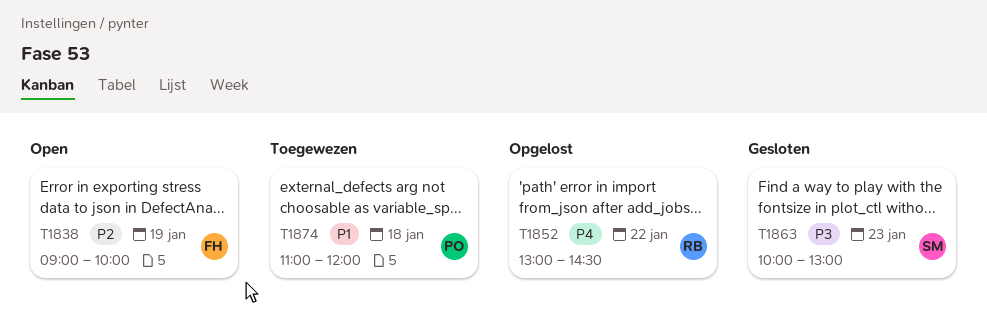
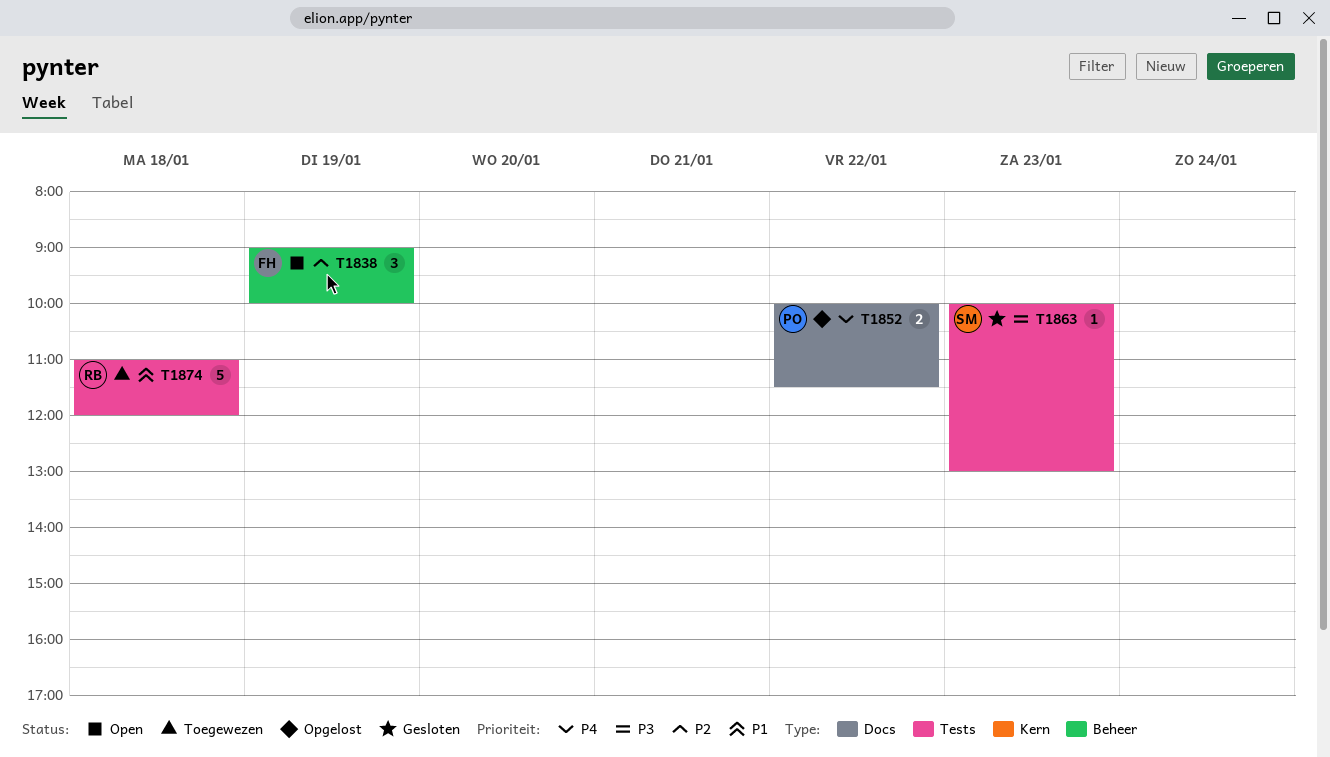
T1852, owner: RB -> PO
T1852, begins: 13:00 -> 10:00
T1852, ends: 14:30 -> 11:30
T1874, owner: PO -> RB

